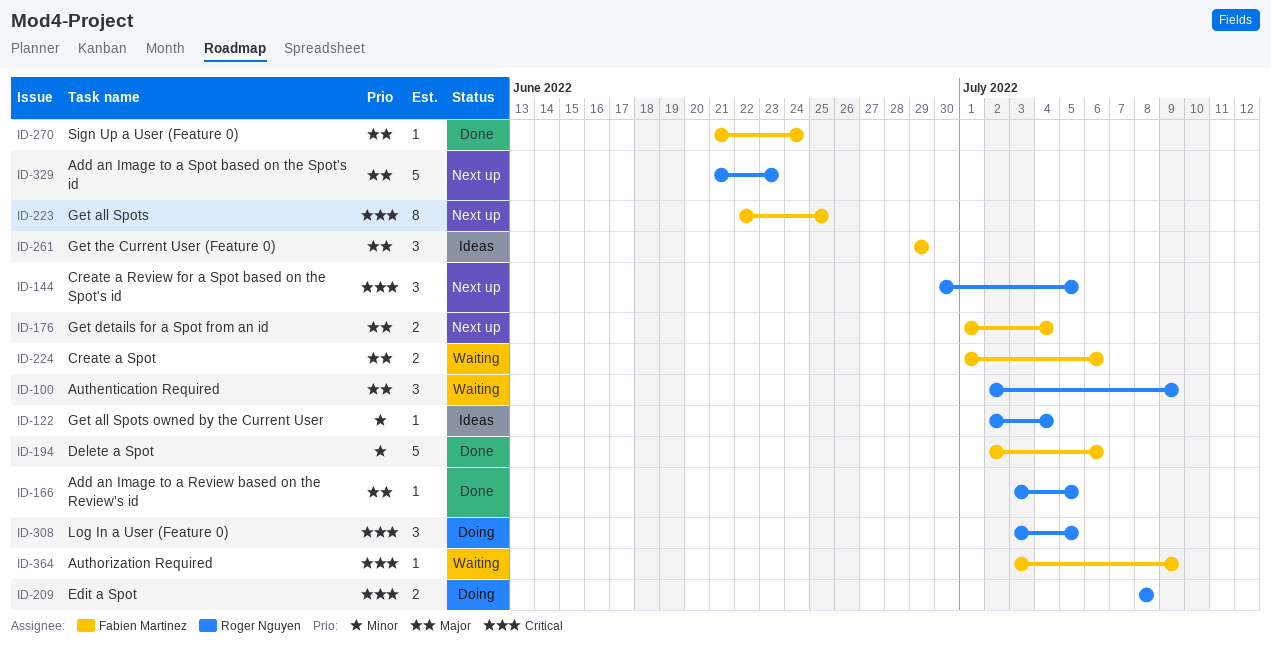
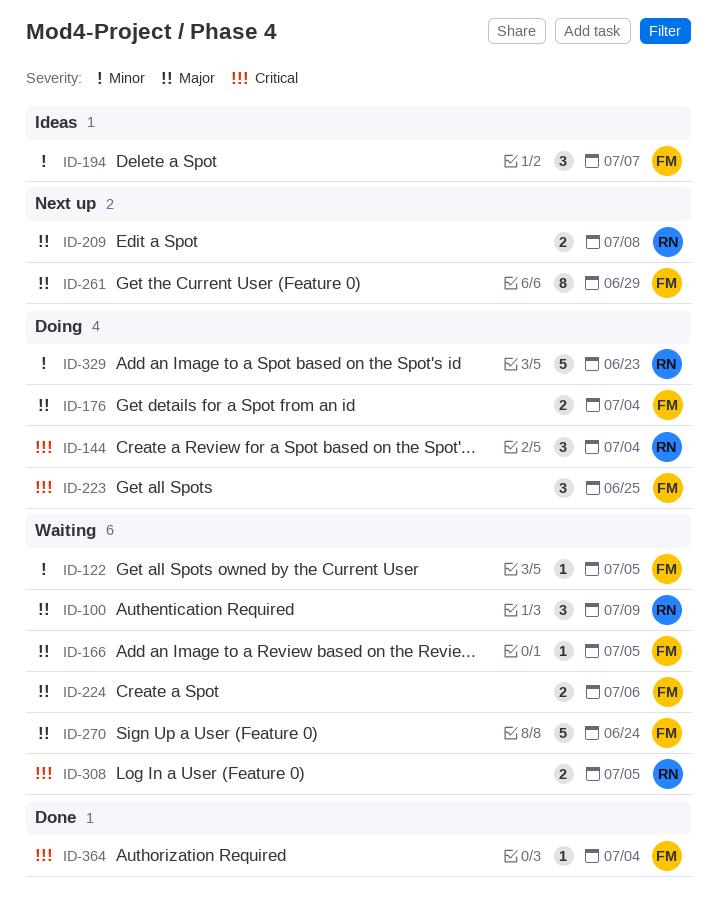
ID-122, status: Ideas -> Waiting
ID-122, owner: Roger Nguyen -> Fabien Martinez
ID-122, due: Jul 4 -> Jul 5
ID-144, status: Next up -> Doing
ID-144, due: Jul 5 -> Jul 4
ID-166, status: Done -> Waiting
ID-166, owner: Roger Nguyen -> Fabien Martinez
ID-176, status: Next up -> Doing
ID-194, status: Done -> Ideas
ID-194, estimate: 5 -> 3
ID-194, due: Jul 6 -> Jul 7
ID-209, status: Doing -> Next up
ID-209, priority: Critical -> Major
ID-223, status: Next up -> Doing
ID-223, estimate: 8 -> 3
ID-261, status: Ideas -> Next up
ID-261, estimate: 3 -> 8
ID-270, status: Done -> Waiting
ID-270, estimate: 1 -> 5
ID-308, status: Doing -> Waiting
ID-308, estimate: 3 -> 2
ID-329, status: Next up -> Doing
ID-329, priority: Major -> Minor
ID-364, status: Waiting -> Done
ID-364, due: Jul 9 -> Jul 4

